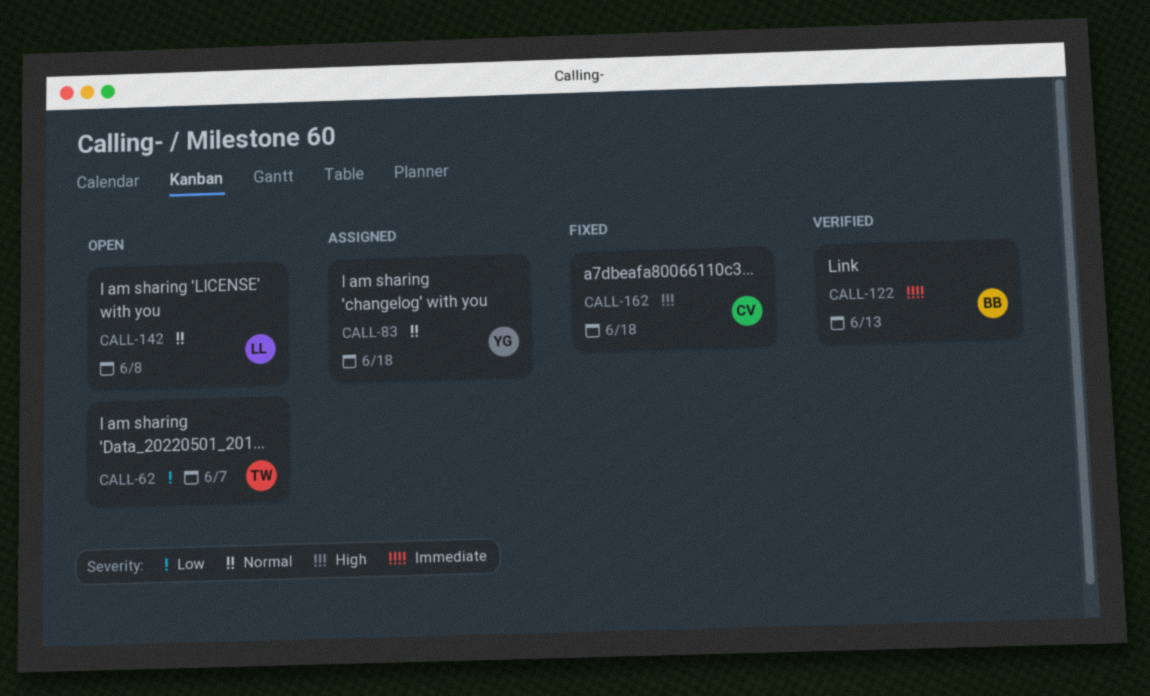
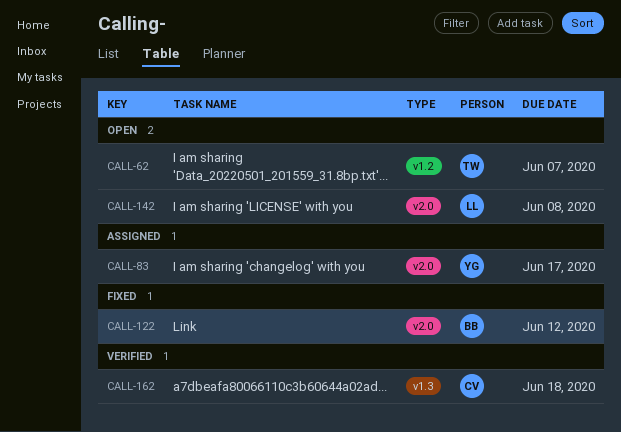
CALL-83, due: Jun 18 -> Jun 17
CALL-122, status: Verified -> Fixed
CALL-122, due: Jun 13 -> Jun 12
CALL-162, status: Fixed -> Verified

